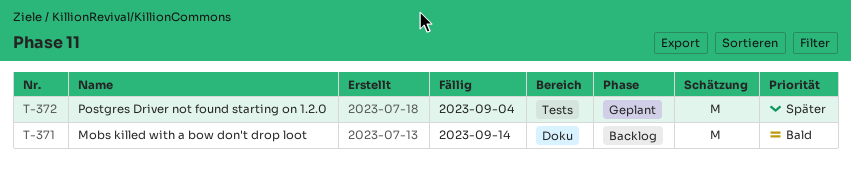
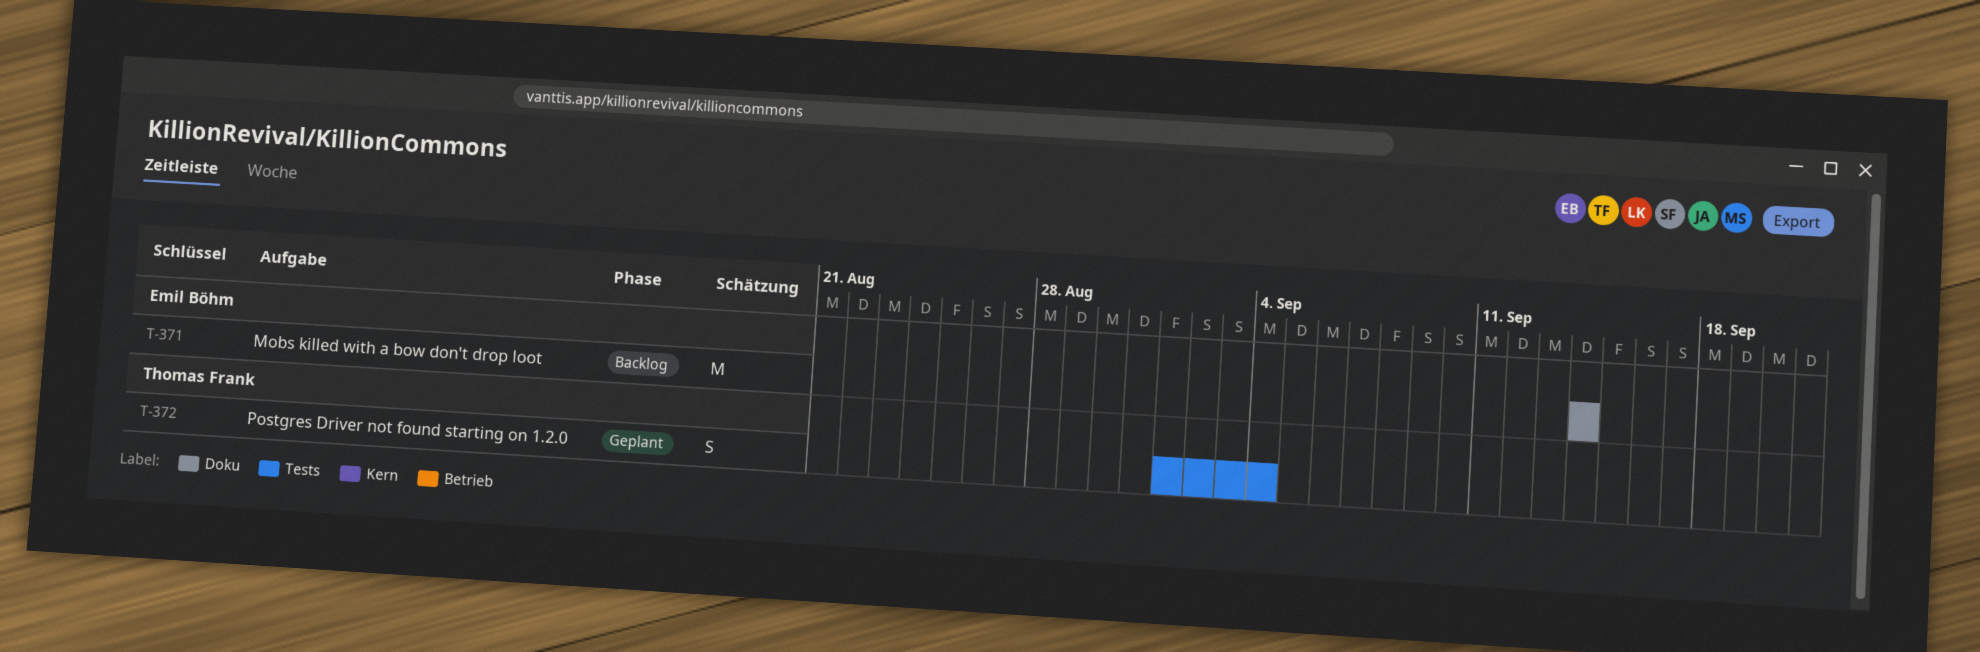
T-372, estimate: M -> S

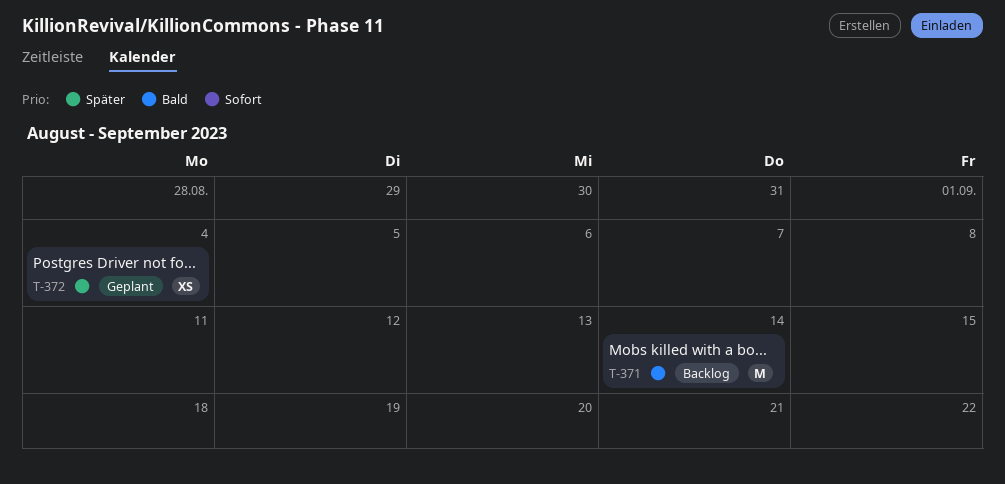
T-372, estimate: S -> XS

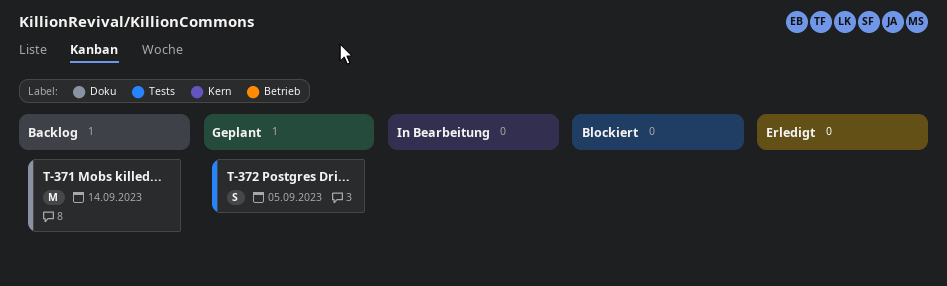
T-372, estimate: XS -> S
T-372, due: Sep 4 -> Sep 5

